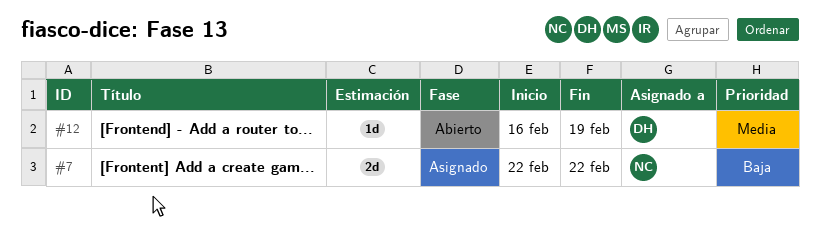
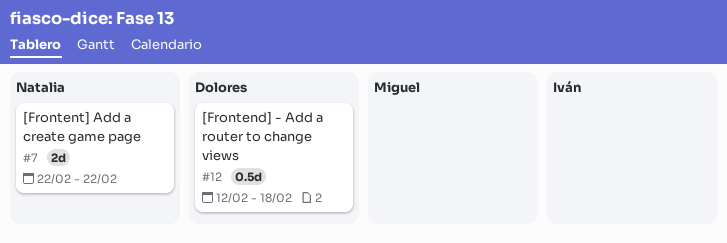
#12, estimate: 1d -> 0.5d
#12, start: Feb 16 -> Feb 12
#12, due: Feb 19 -> Feb 18

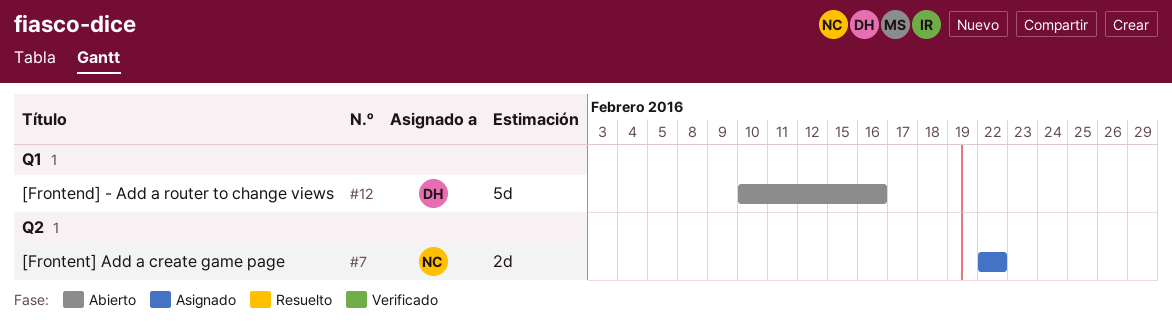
#12, estimate: 0.5d -> 5d
#12, start: Feb 12 -> Feb 10
#12, due: Feb 18 -> Feb 16

